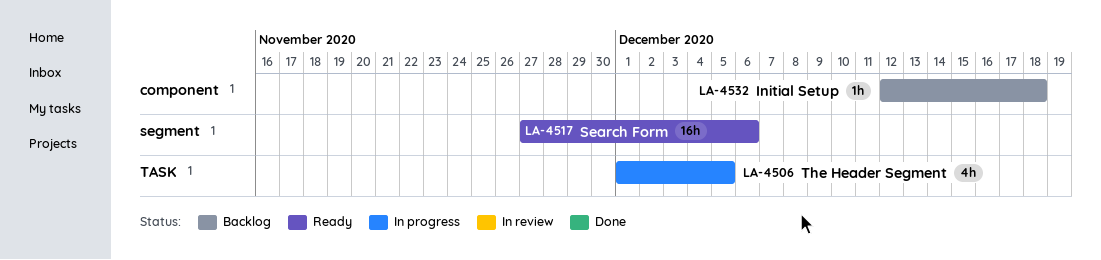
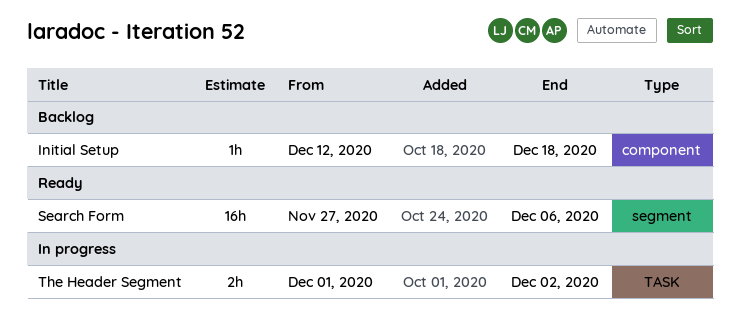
The Header Segment, estimate: 4h -> 2h
The Header Segment, due: Dec 5 -> Dec 2

